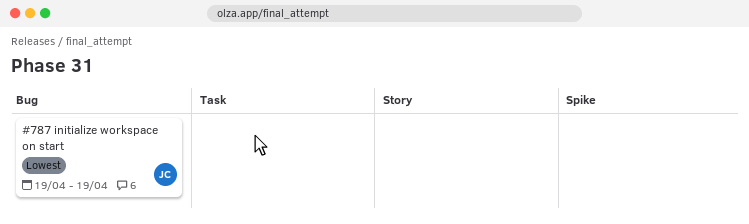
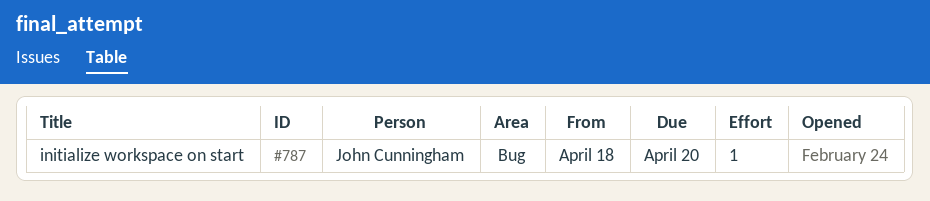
#787, start: Apr 19 -> Apr 18
#787, due: Apr 19 -> Apr 20

